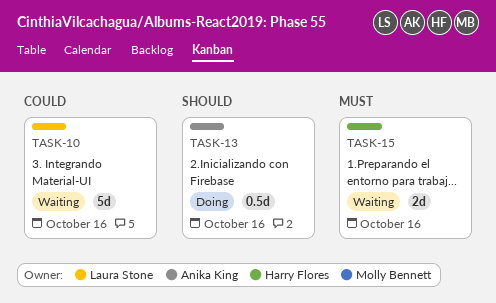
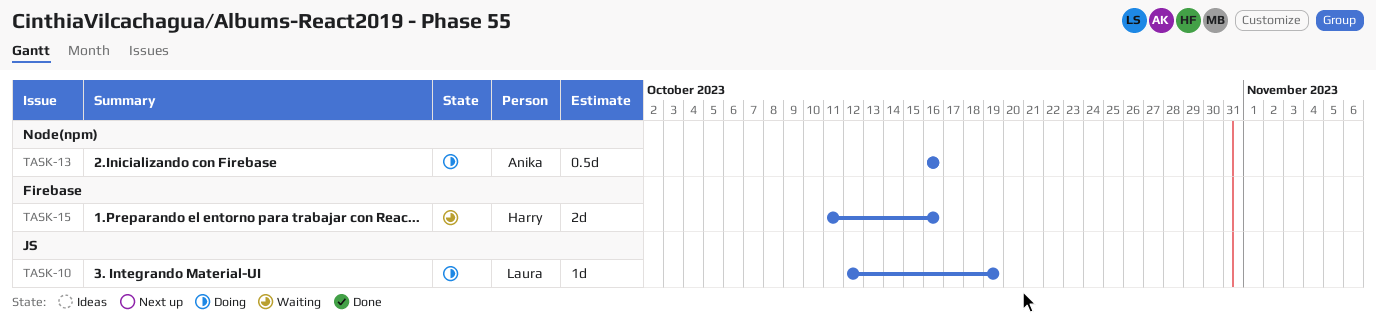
TASK-10, status: Waiting -> Doing
TASK-10, estimate: 5d -> 1d
TASK-10, due: Oct 16 -> Oct 19

